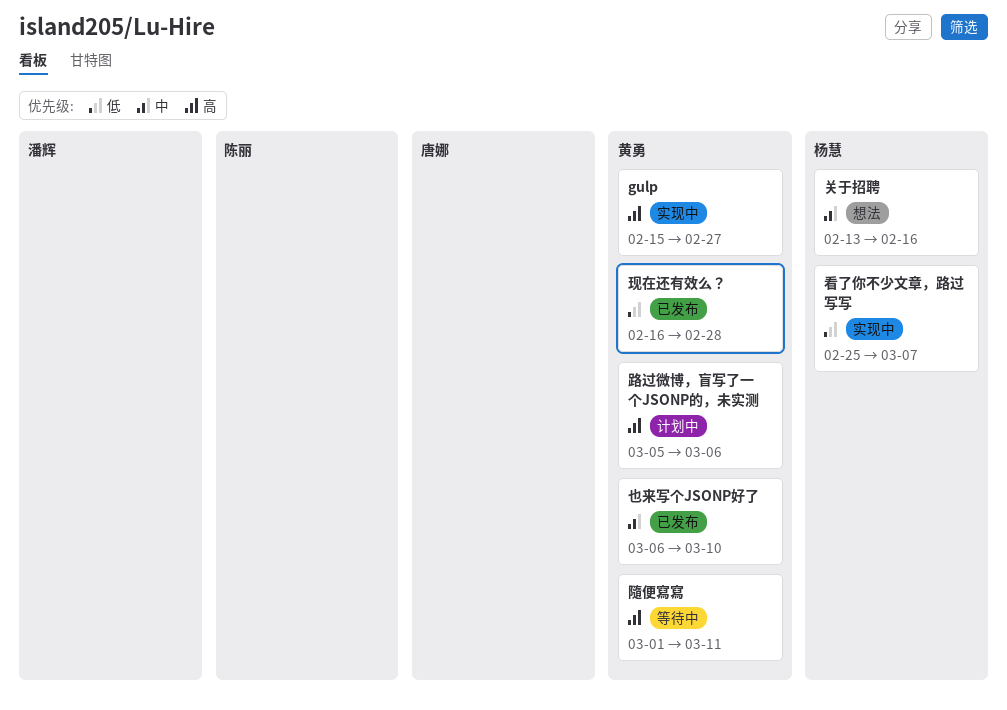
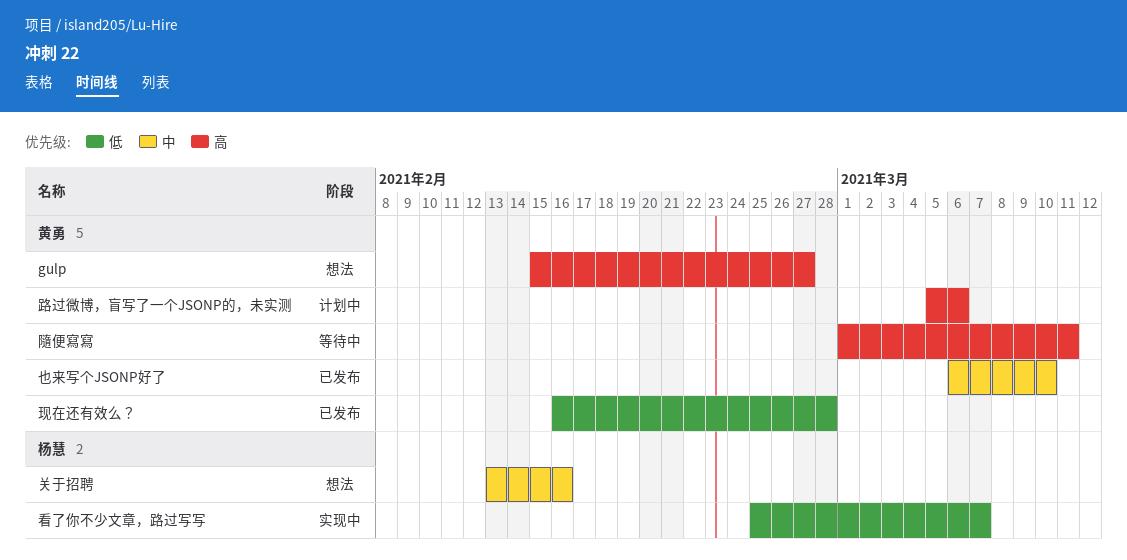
gulp, status: 实现中 -> 想法

